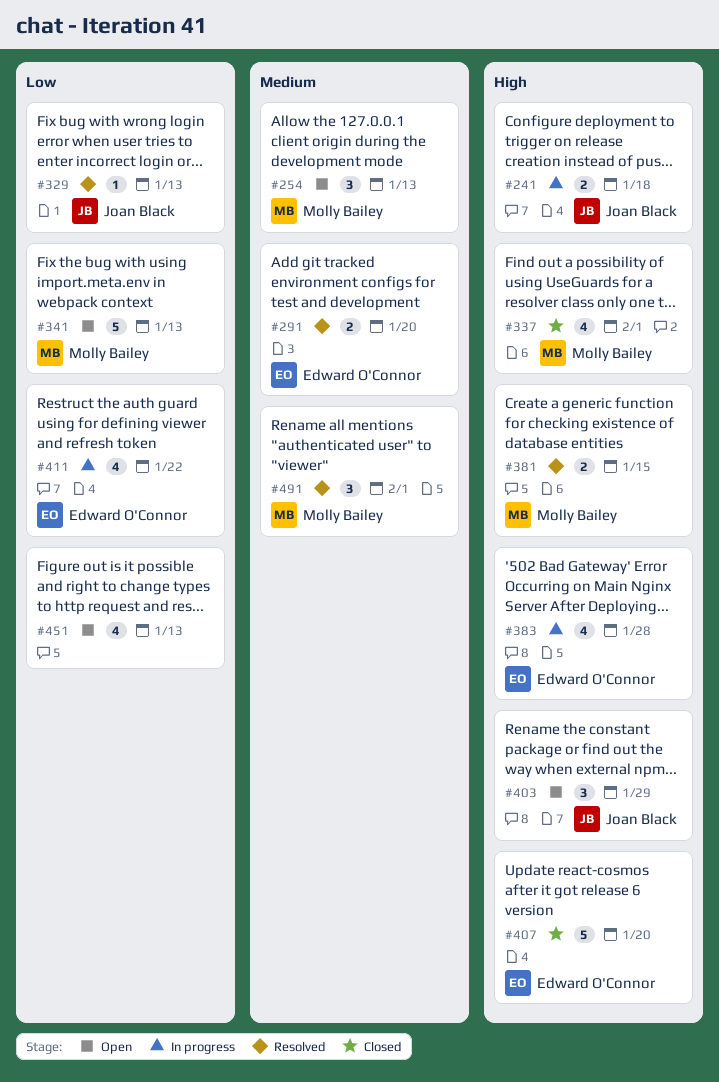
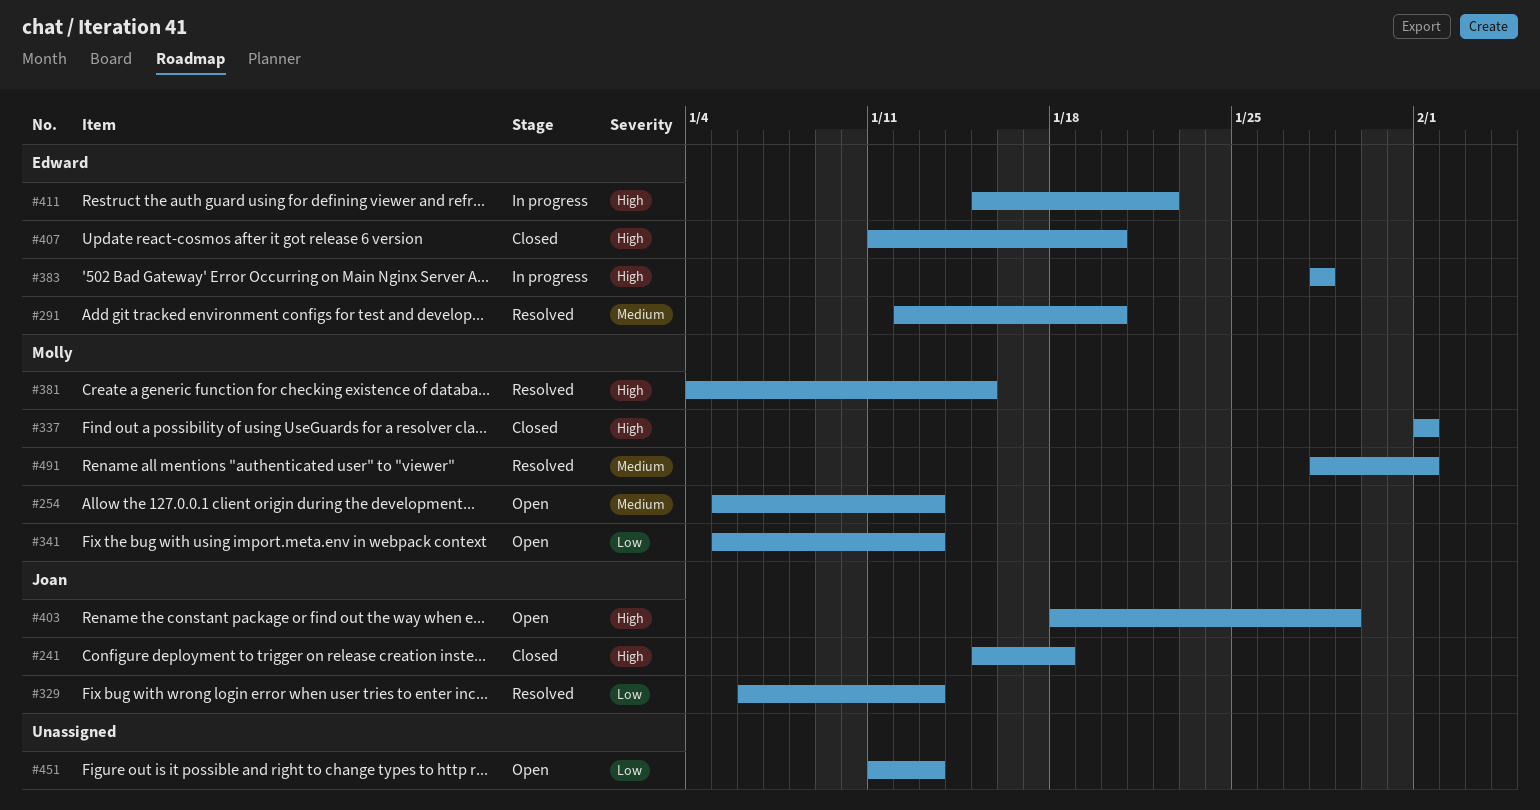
#241, status: In progress -> Closed
#411, priority: Low -> High

